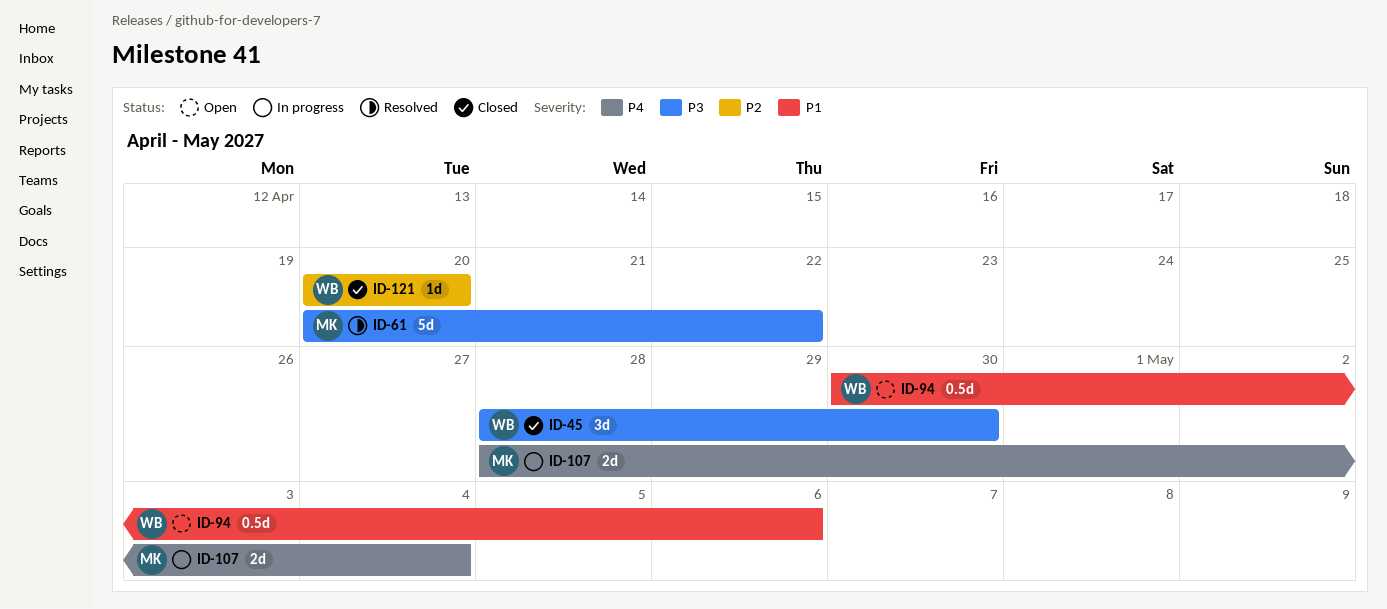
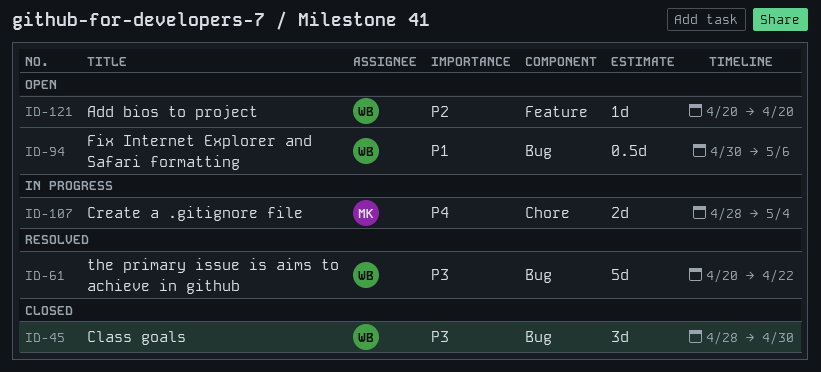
ID-61, owner: MK -> WB
ID-121, status: Closed -> Open

